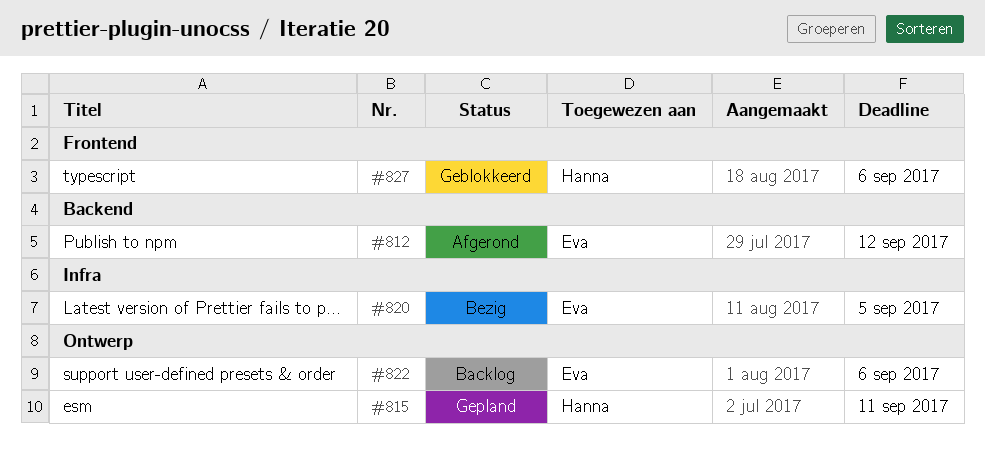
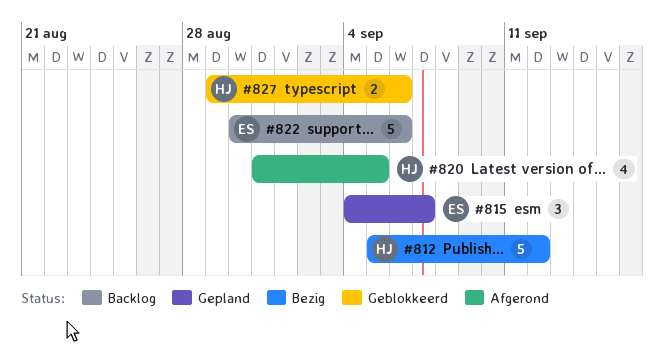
#812, status: Afgerond -> Bezig
#812, owner: Eva -> Hanna
#815, owner: Hanna -> Eva
#815, due: Sep 11 -> Sep 7
#820, status: Bezig -> Afgerond
#820, owner: Eva -> Hanna

